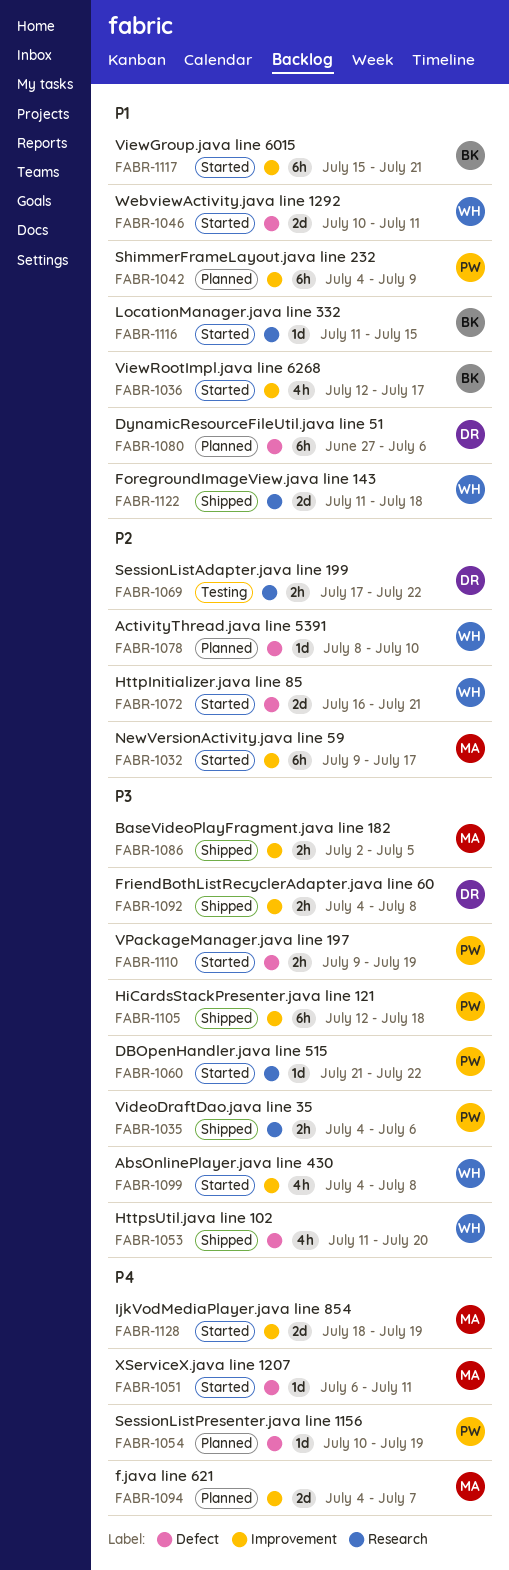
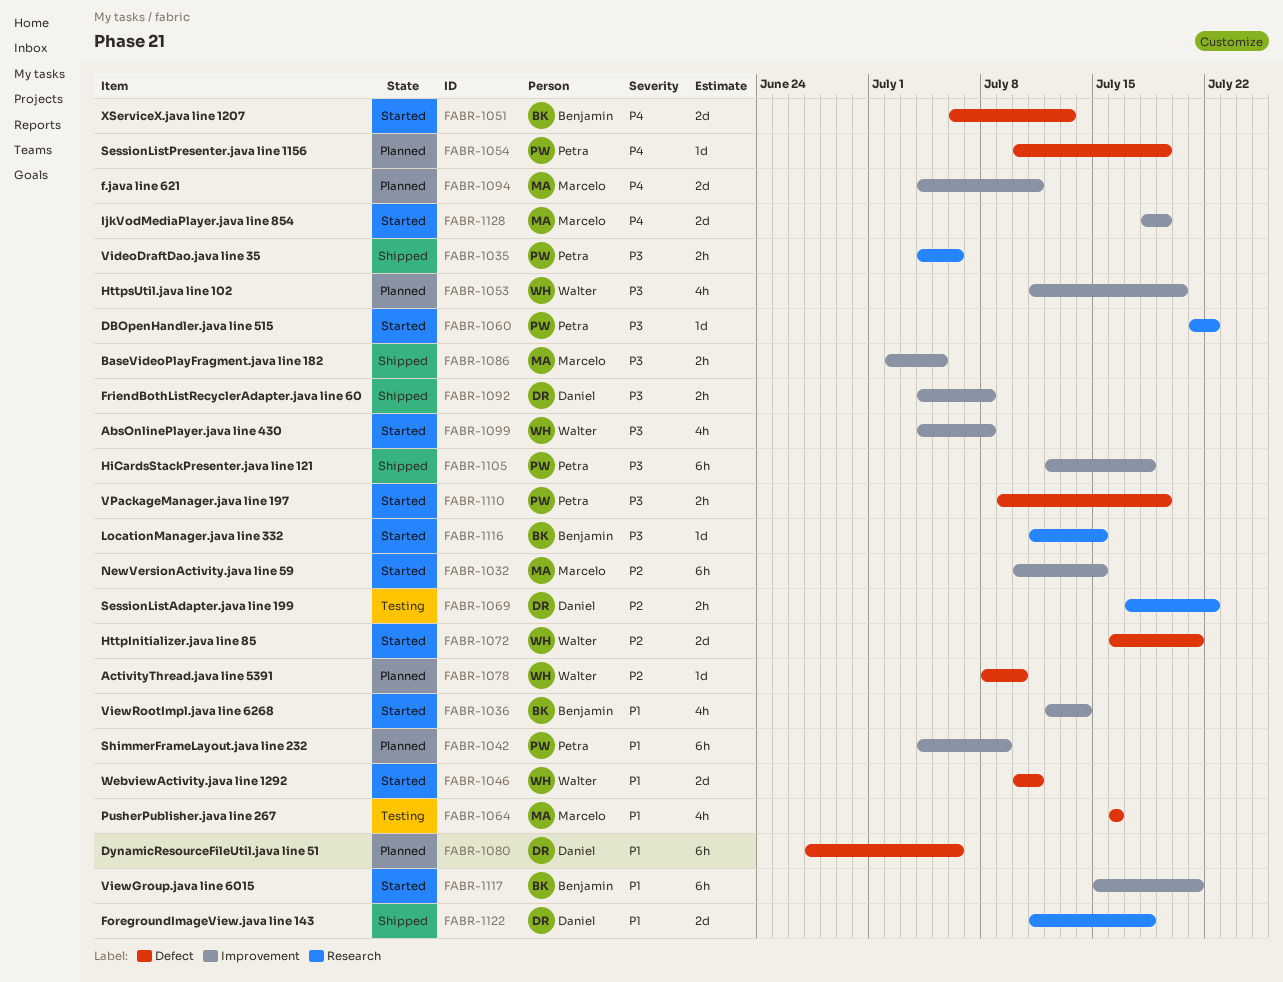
FABR-1032, start: Jul 9 -> Jul 10
FABR-1032, due: Jul 17 -> Jul 15
FABR-1036, due: Jul 17 -> Jul 14
FABR-1051, owner: Marcelo -> Benjamin
FABR-1051, estimate: 1d -> 2d
FABR-1051, due: Jul 11 -> Jul 13
FABR-1053, status: Shipped -> Planned
FABR-1053, label: Defect -> Improvement
FABR-1064: none -> present
FABR-1094, due: Jul 7 -> Jul 11
FABR-1116, priority: P1 -> P3
FABR-1122, owner: Walter -> Daniel

